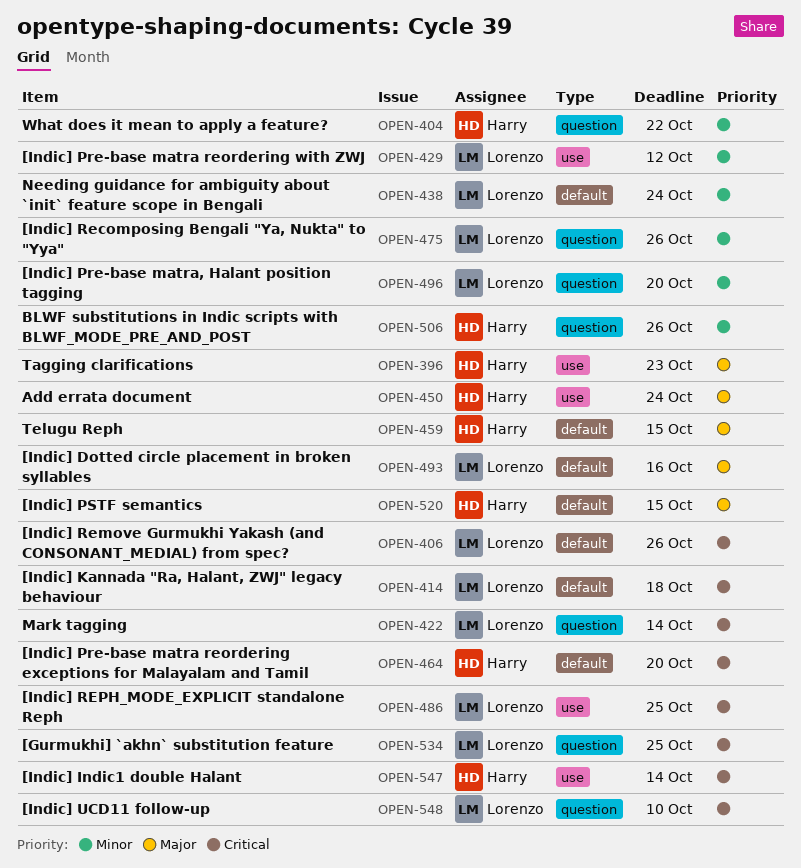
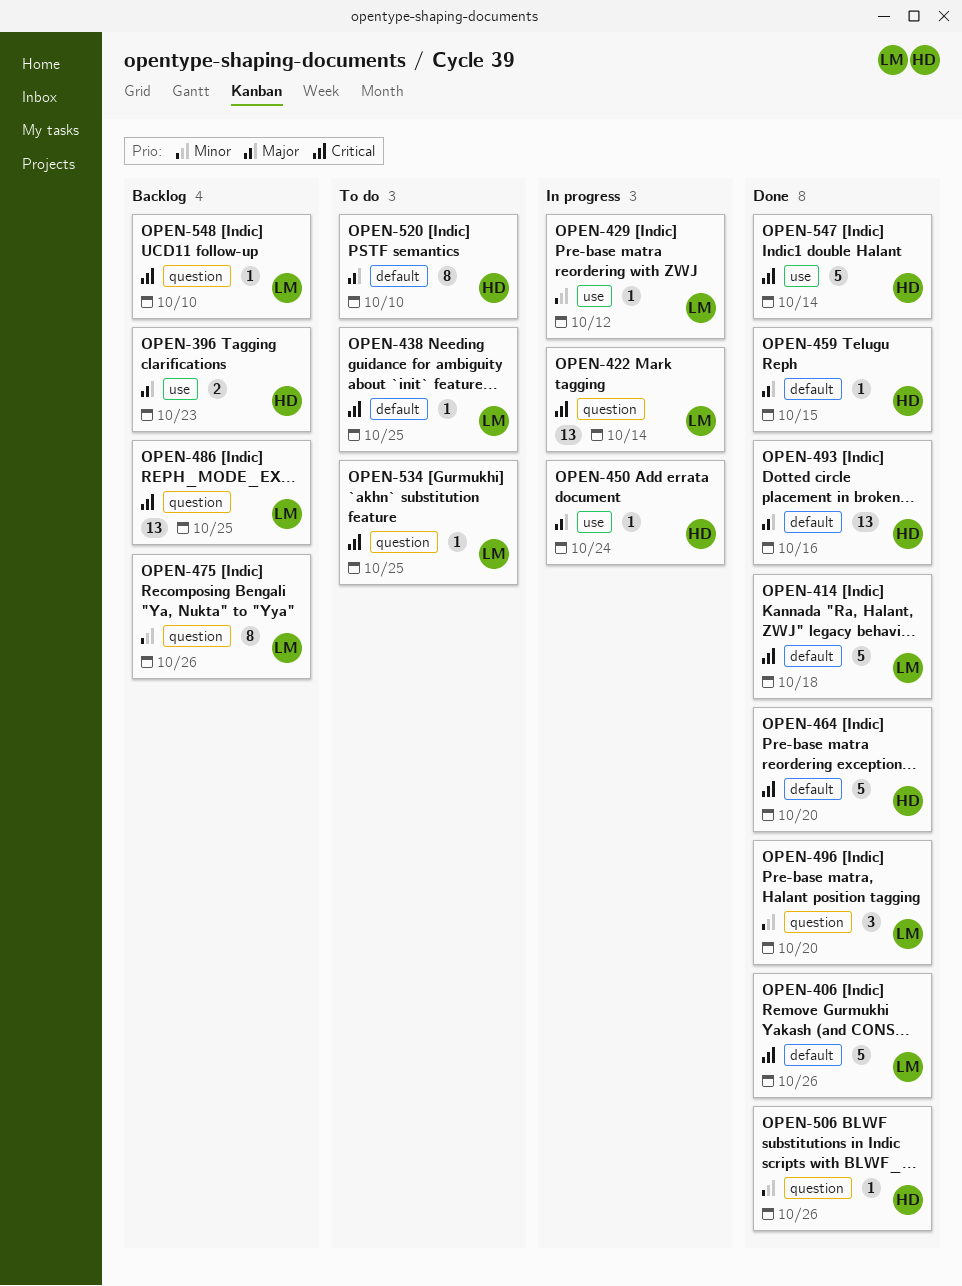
OPEN-404: present -> none
OPEN-438, priority: Minor -> Critical
OPEN-438, due: Oct 24 -> Oct 25
OPEN-486, label: use -> question
OPEN-493, owner: Lorenzo -> Harry
OPEN-520, due: Oct 15 -> Oct 10

